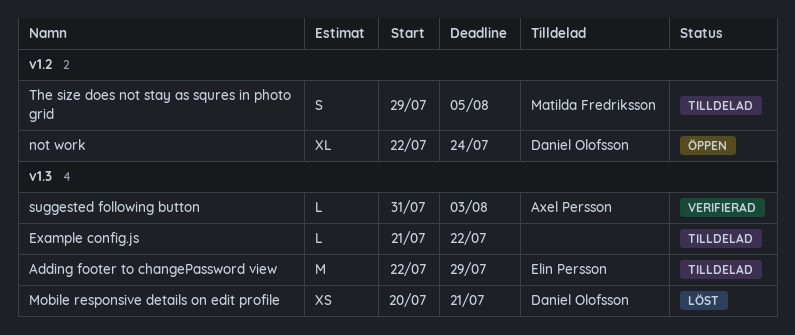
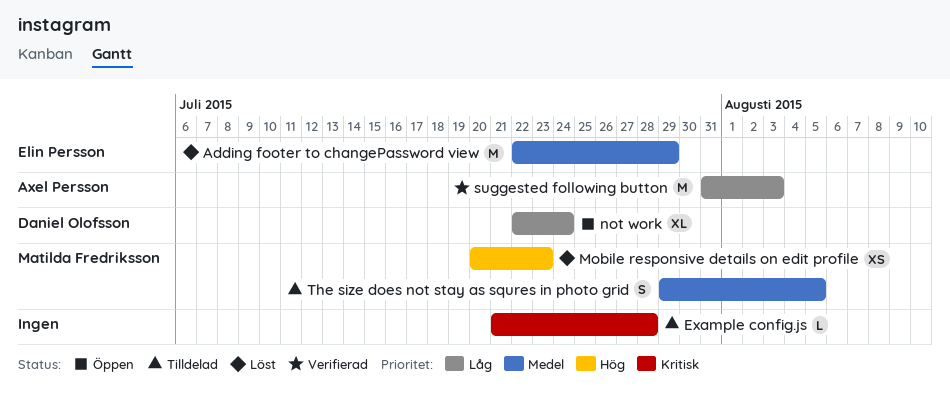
Adding footer to changePassword view, status: Tilldelad -> Löst
Example config.js, due: Jul 22 -> Jul 28
Mobile responsive details on edit profile, owner: Daniel Olofsson -> Matilda Fredriksson
Mobile responsive details on edit profile, due: Jul 21 -> Jul 23
suggested following button, estimate: L -> M

